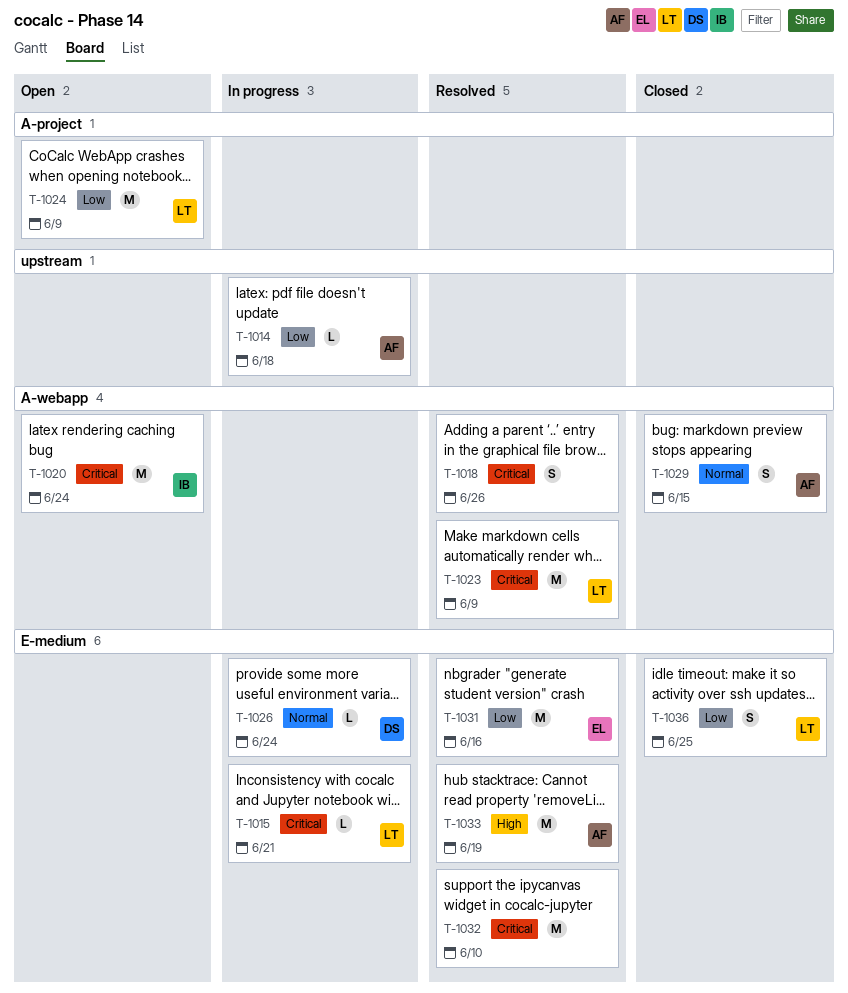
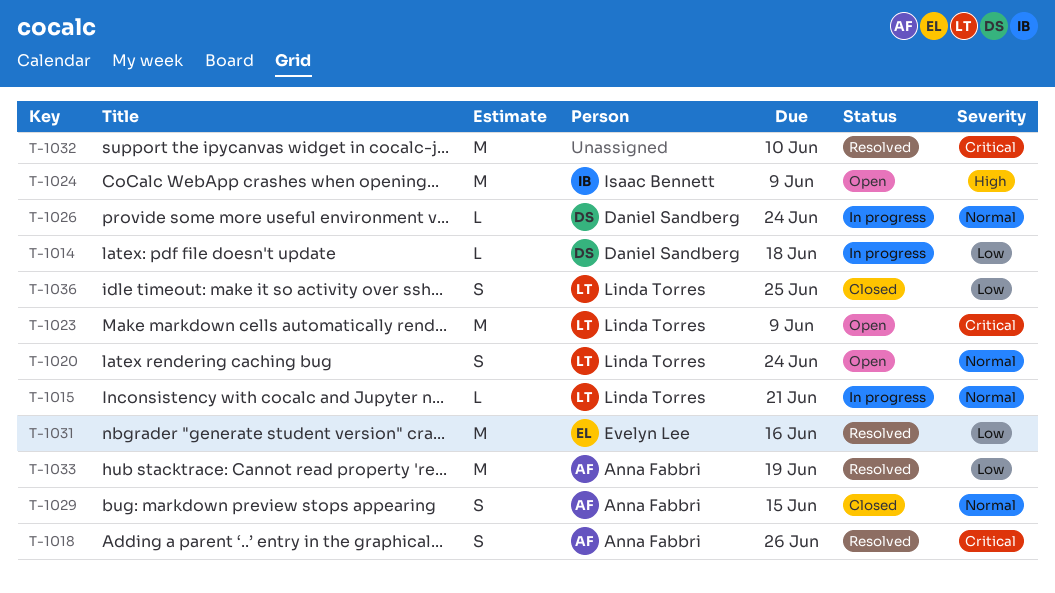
T-1014, owner: Anna Fabbri -> Daniel Sandberg
T-1015, priority: Critical -> Normal
T-1018, owner: none -> Anna Fabbri
T-1020, owner: Isaac Bennett -> Linda Torres
T-1020, priority: Critical -> Normal
T-1020, estimate: M -> S
T-1023, status: Resolved -> Open
T-1024, owner: Linda Torres -> Isaac Bennett
T-1024, priority: Low -> High
T-1033, priority: High -> Low

